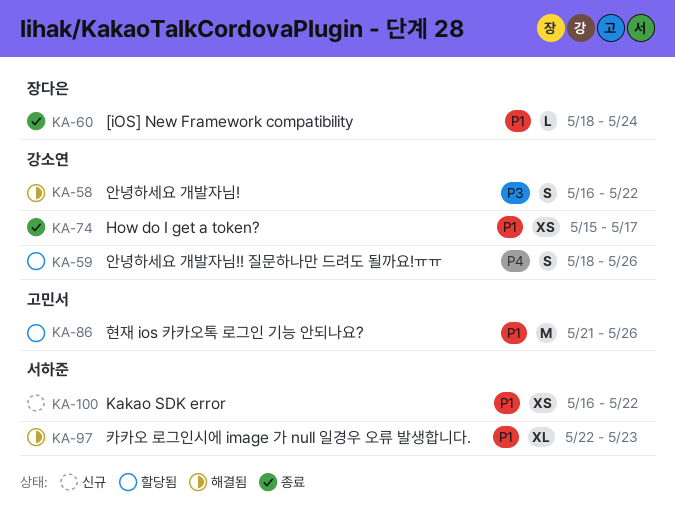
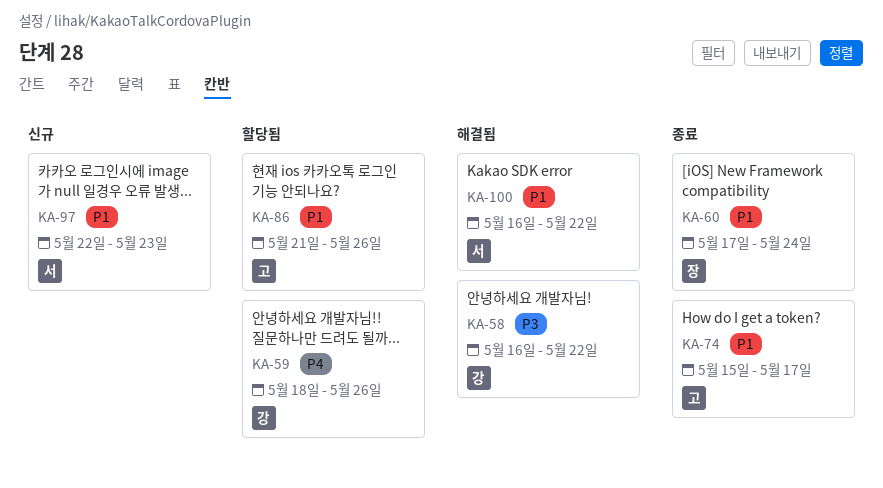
KA-60, start: May 18 -> May 17
KA-74, owner: 강소연 -> 고민서
KA-97, status: 해결됨 -> 신규
KA-100, status: 신규 -> 해결됨

